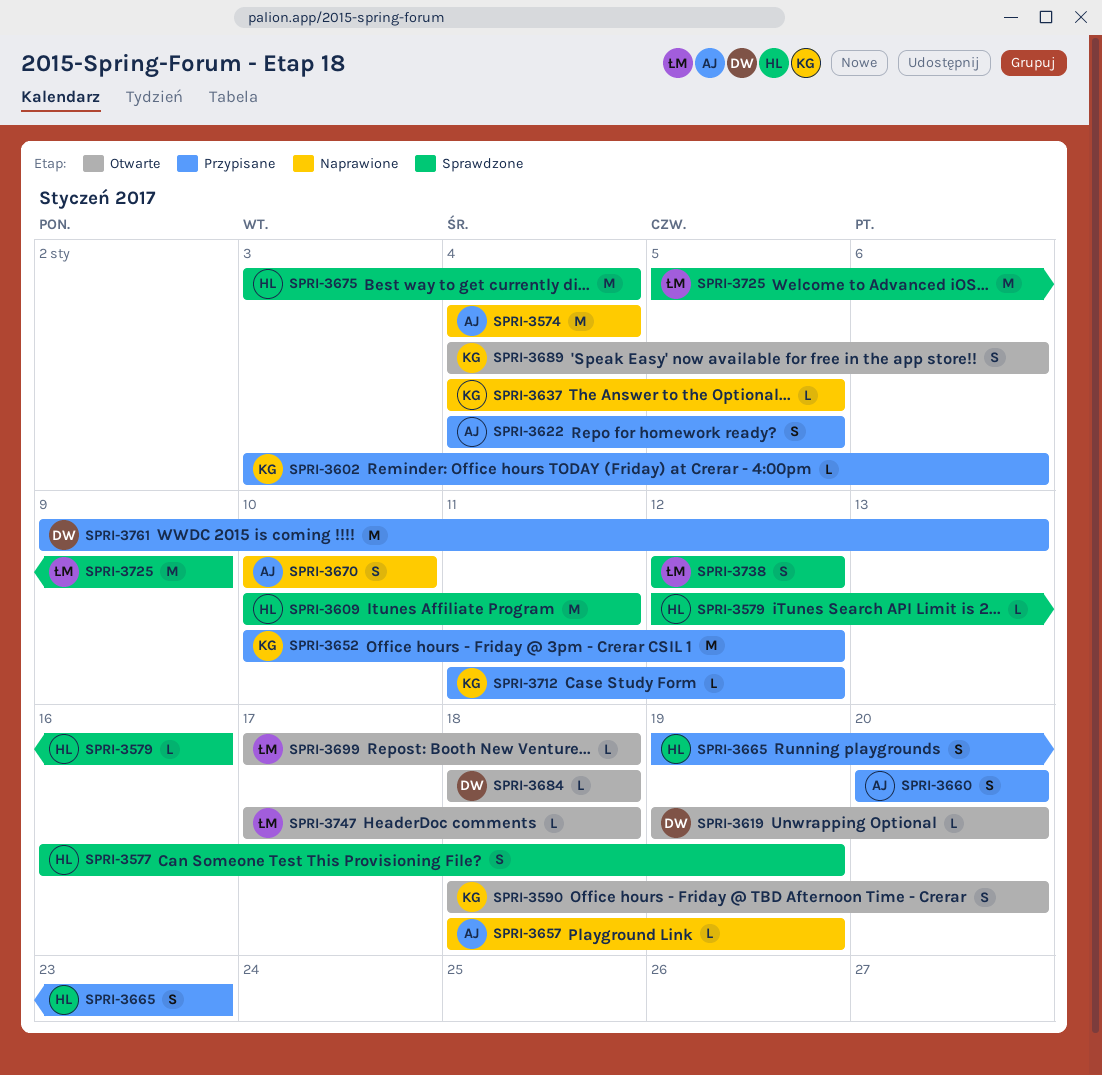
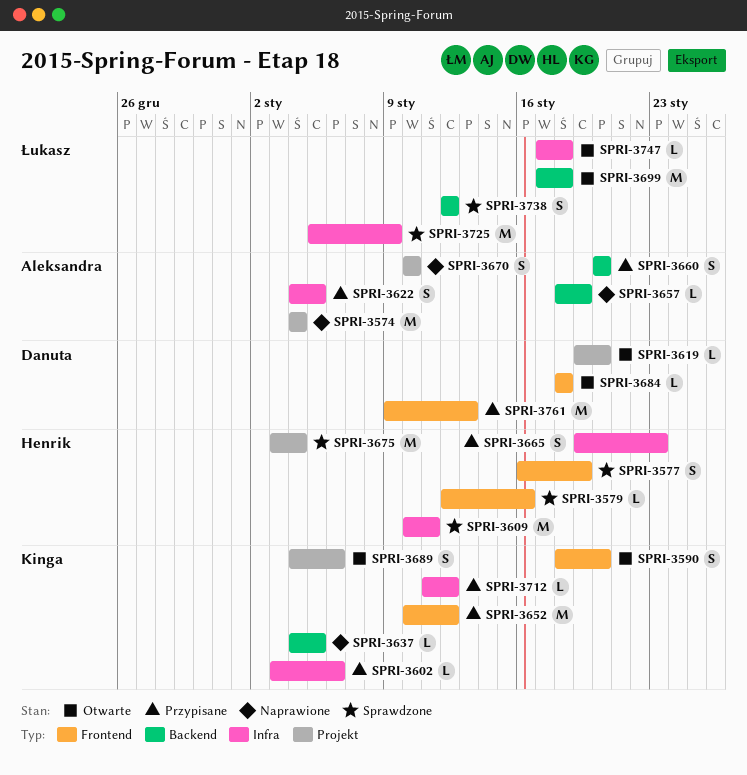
SPRI-3699, estimate: L -> M

